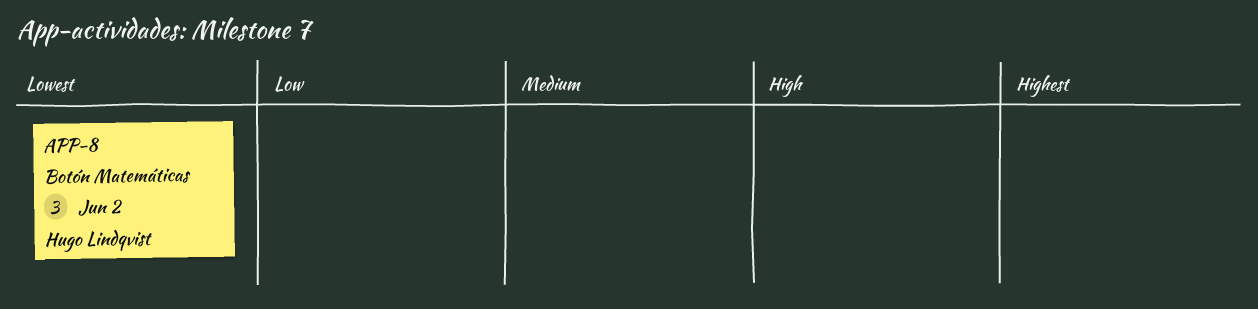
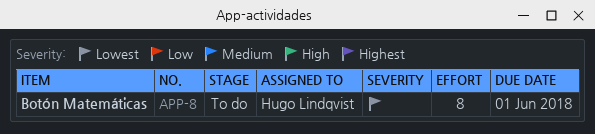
APP-8, estimate: 3 -> 8
APP-8, due: Jun 2 -> Jun 1

